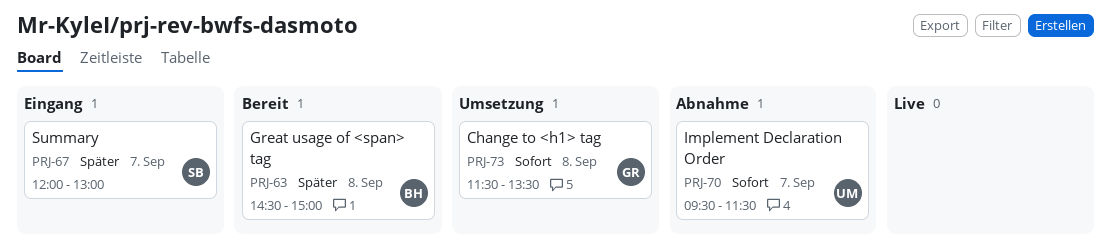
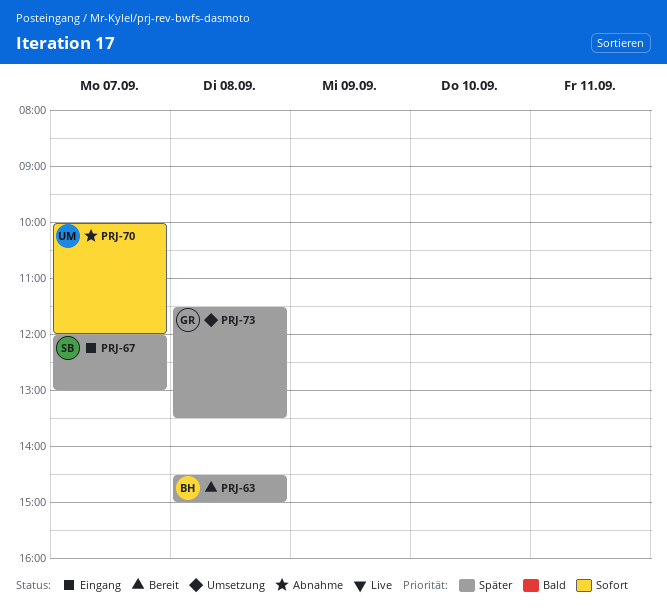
PRJ-70, begins: 09:30 -> 10:00
PRJ-70, ends: 11:30 -> 12:00
PRJ-73, priority: Sofort -> Später

